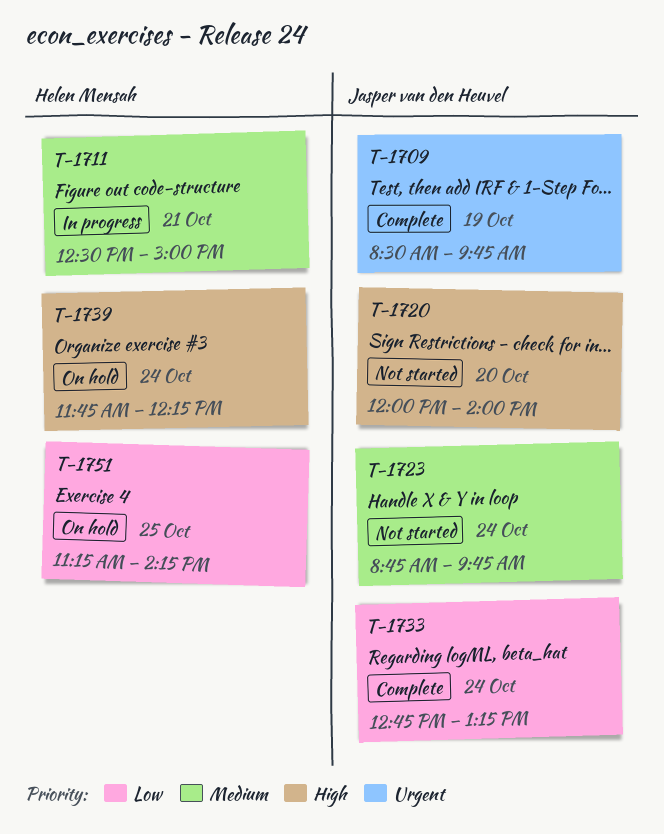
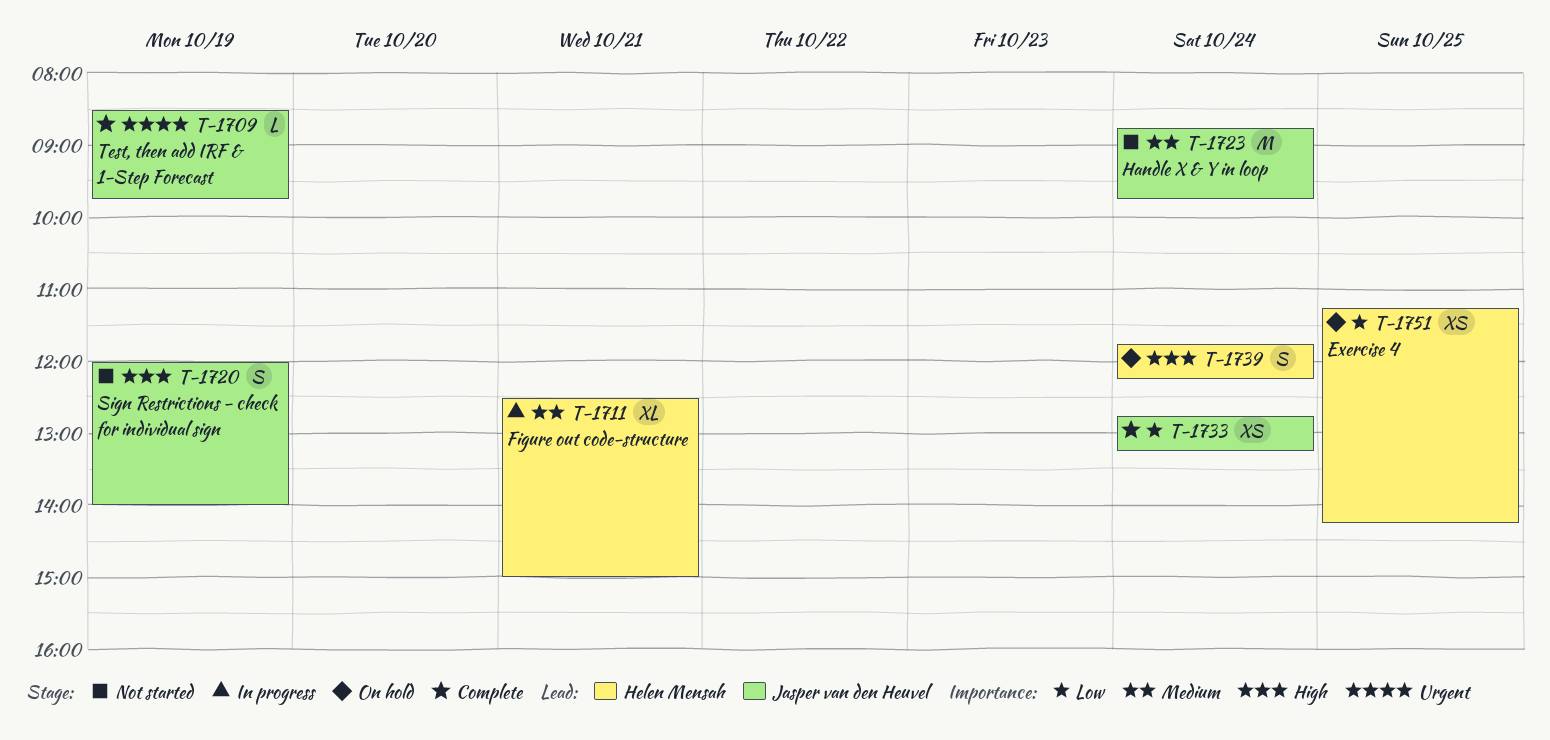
T-1720, day: Oct 20 -> Oct 19

